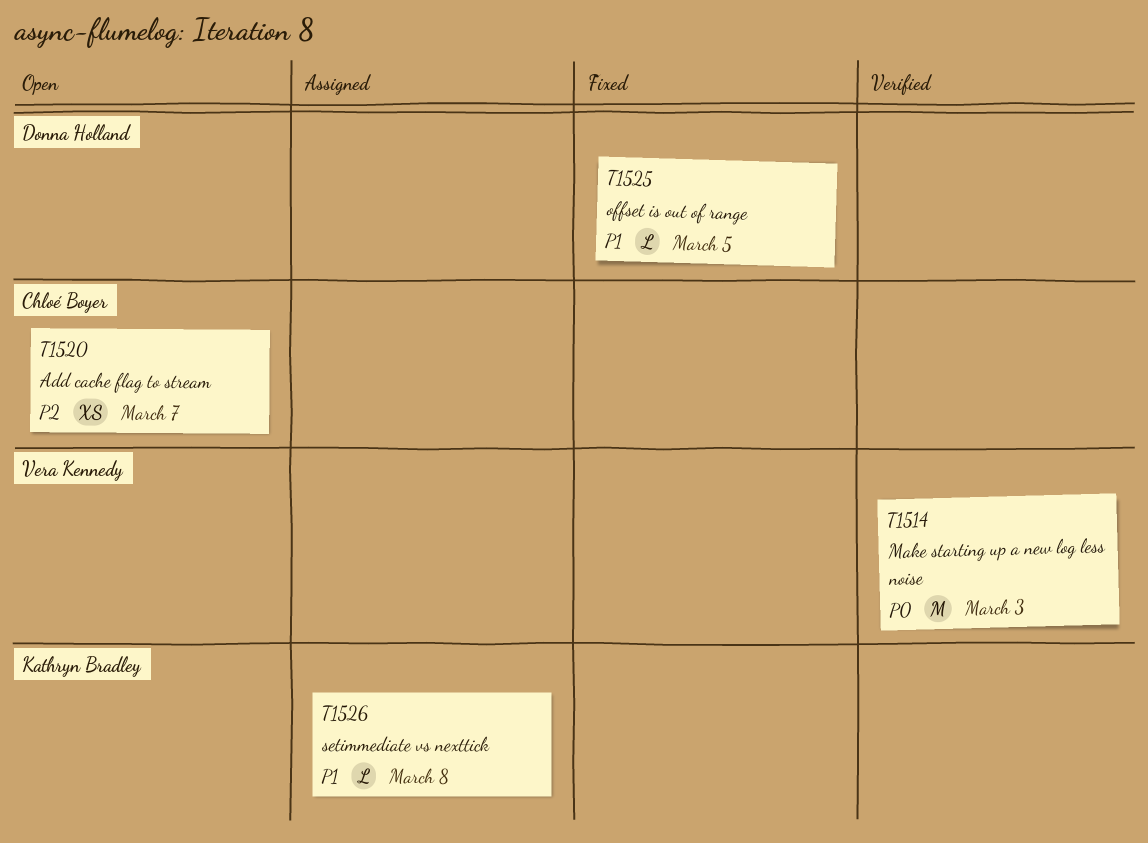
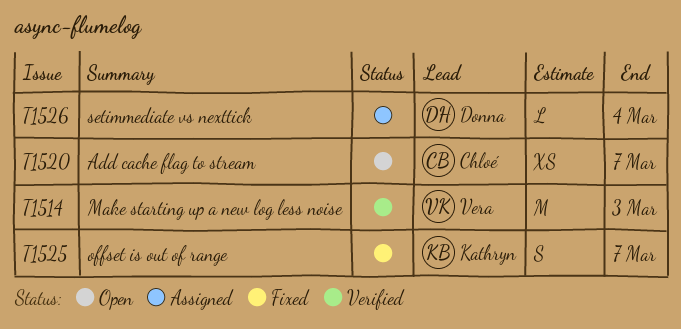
T1525, owner: Donna Holland -> Kathryn Bradley
T1525, estimate: L -> S
T1525, due: Mar 5 -> Mar 7
T1526, owner: Kathryn Bradley -> Donna Holland
T1526, due: Mar 8 -> Mar 4

